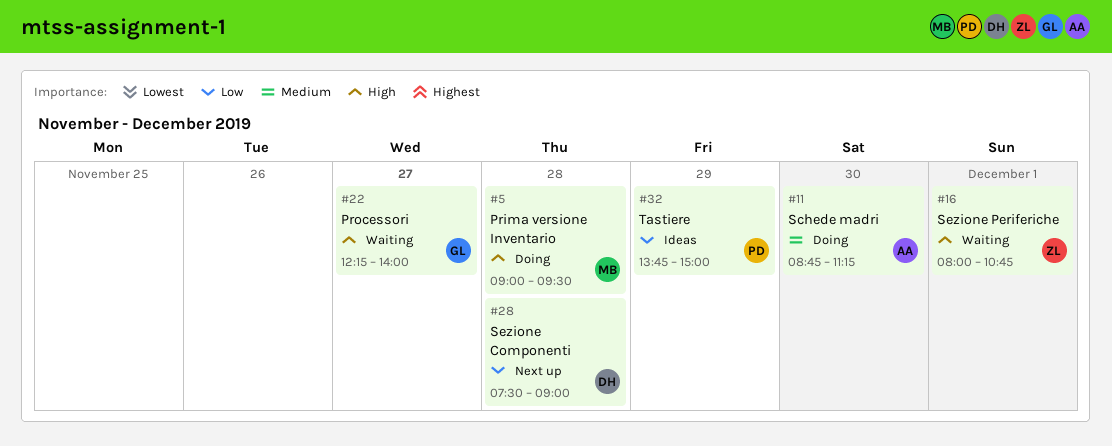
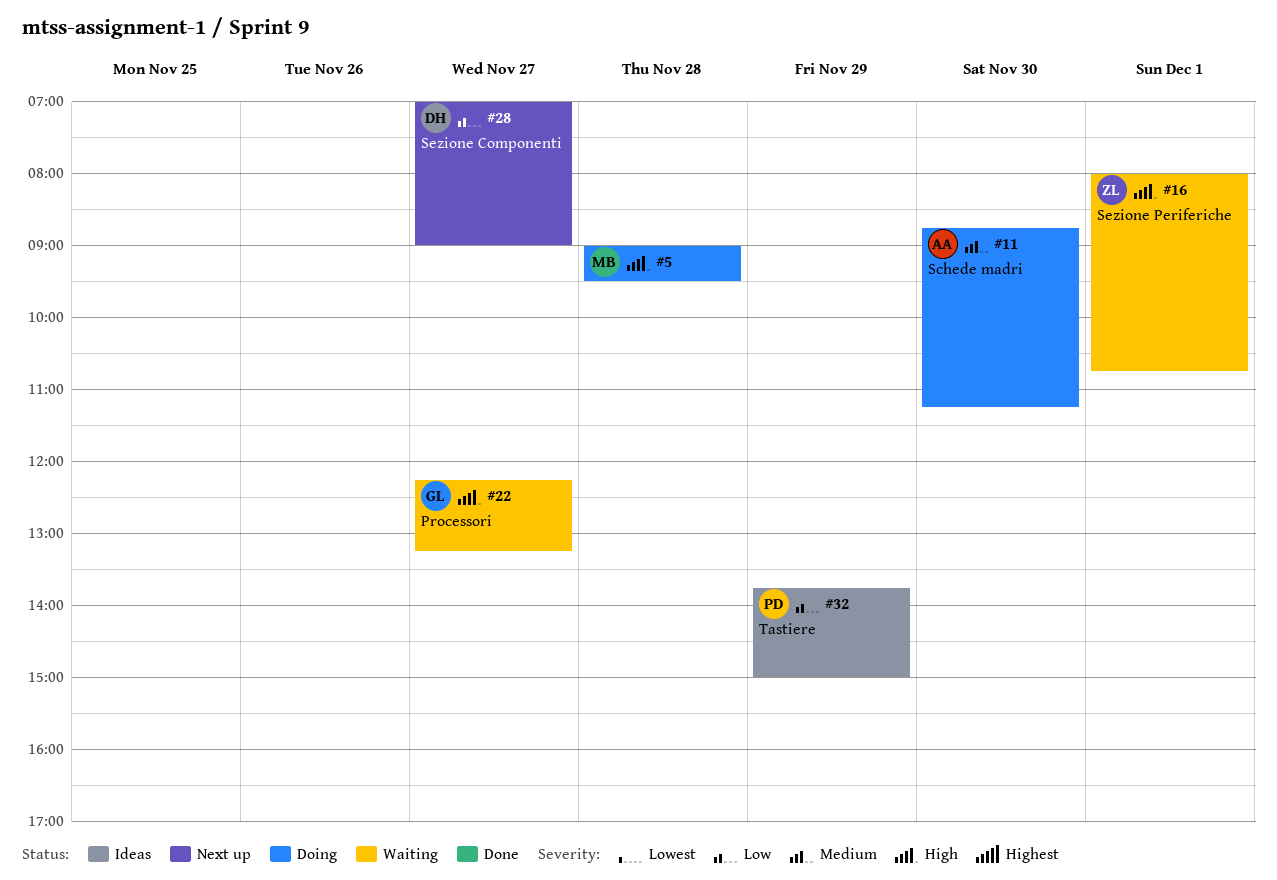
#22, ends: 14:00 -> 13:15
#28, day: Nov 28 -> Nov 27
#28, begins: 07:30 -> 07:00

